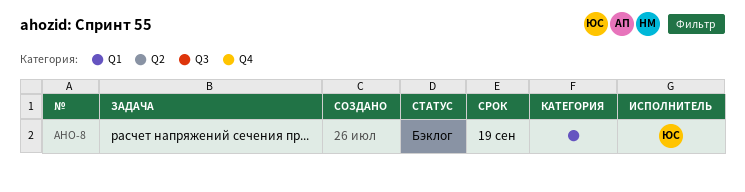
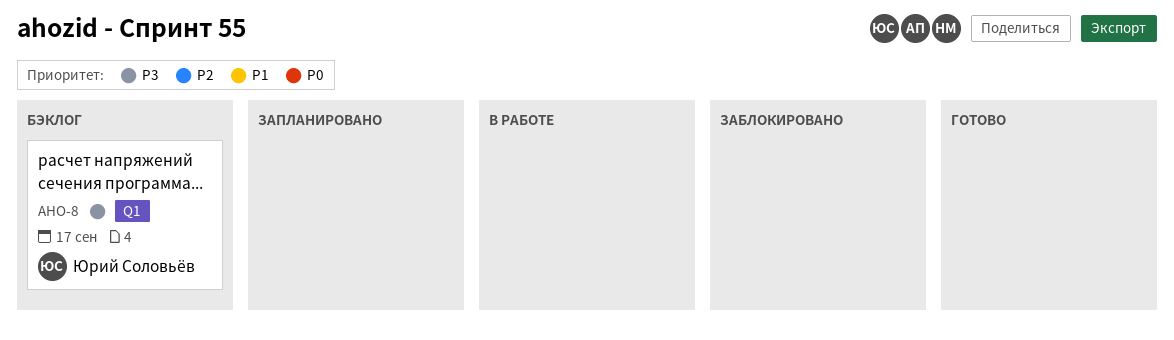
AHO-8, due: Sep 19 -> Sep 17

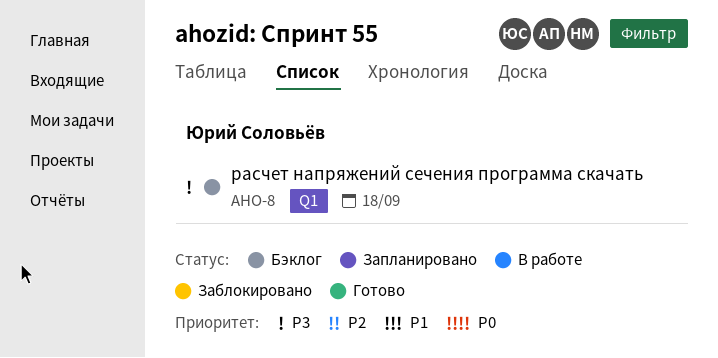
AHO-8, due: Sep 17 -> Sep 18

